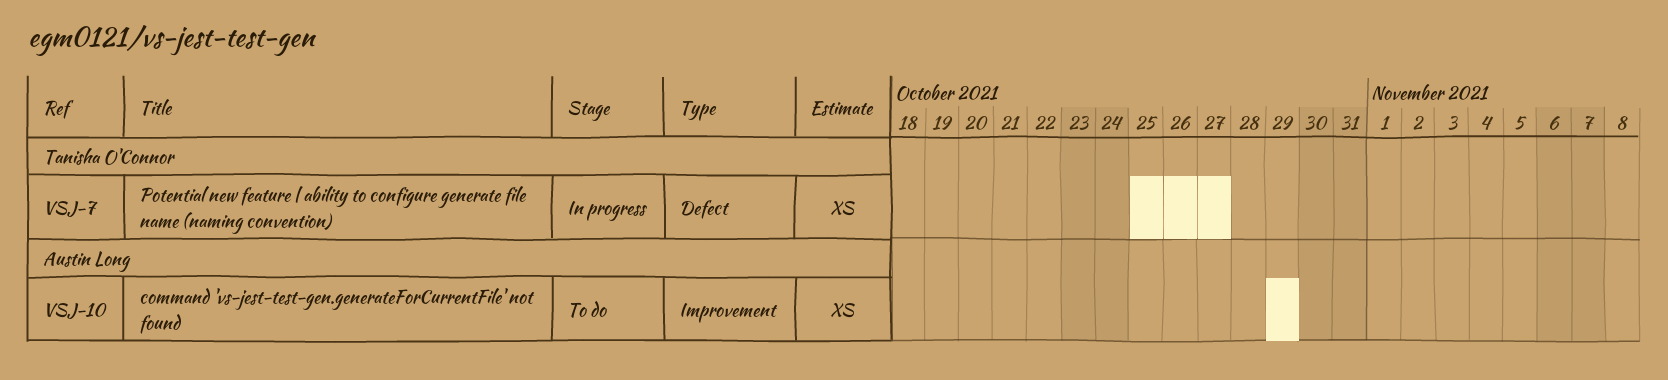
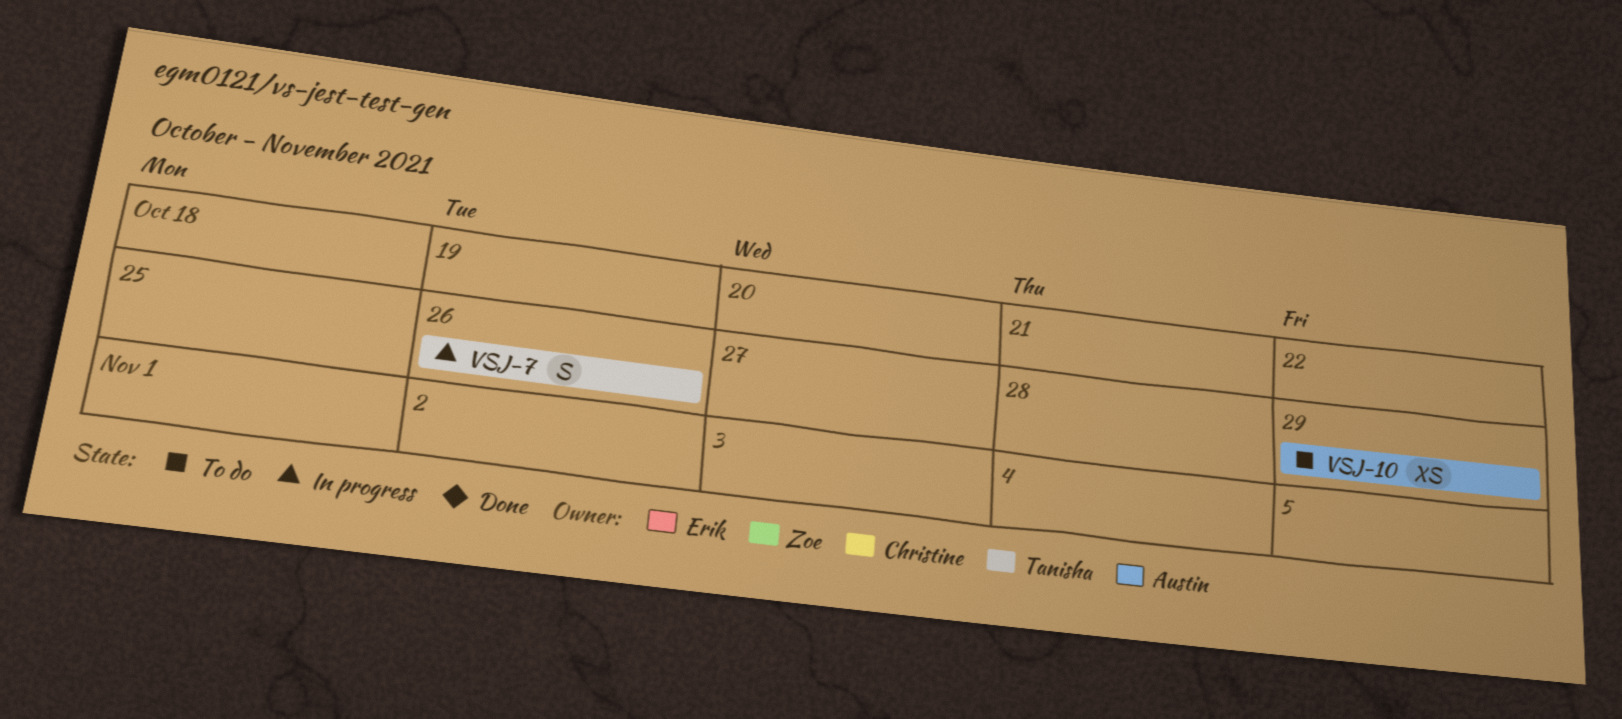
VSJ-7, estimate: XS -> S
VSJ-7, start: Oct 25 -> Oct 26
VSJ-7, due: Oct 27 -> Oct 26

